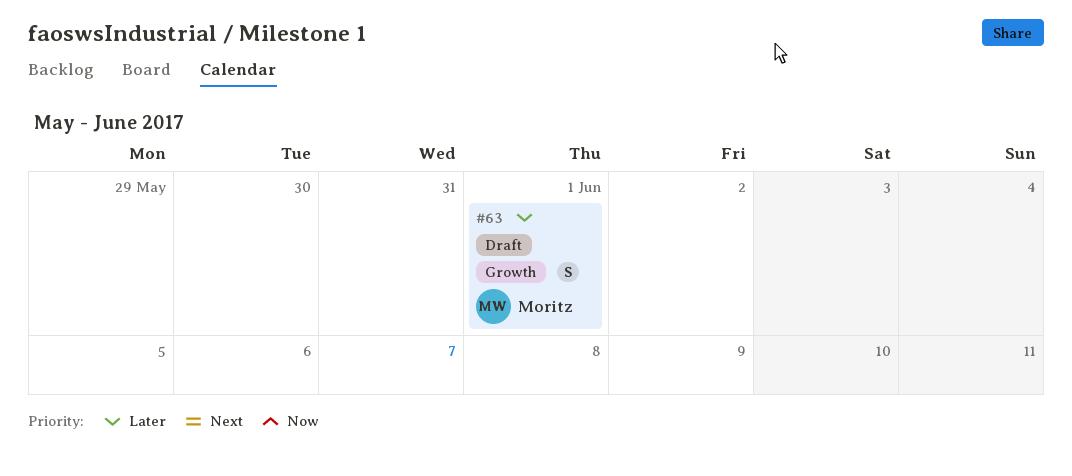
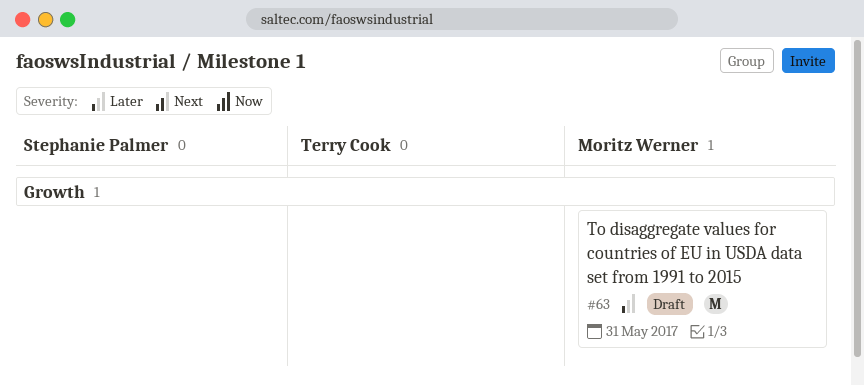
#63, estimate: S -> M
#63, due: Jun 1 -> May 31

